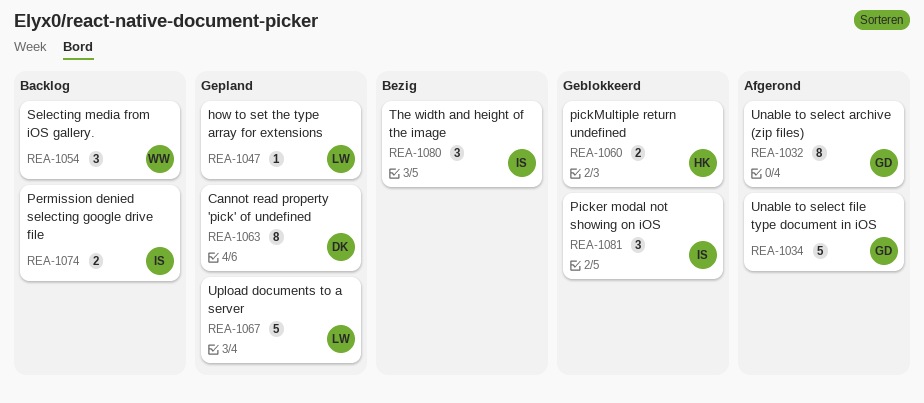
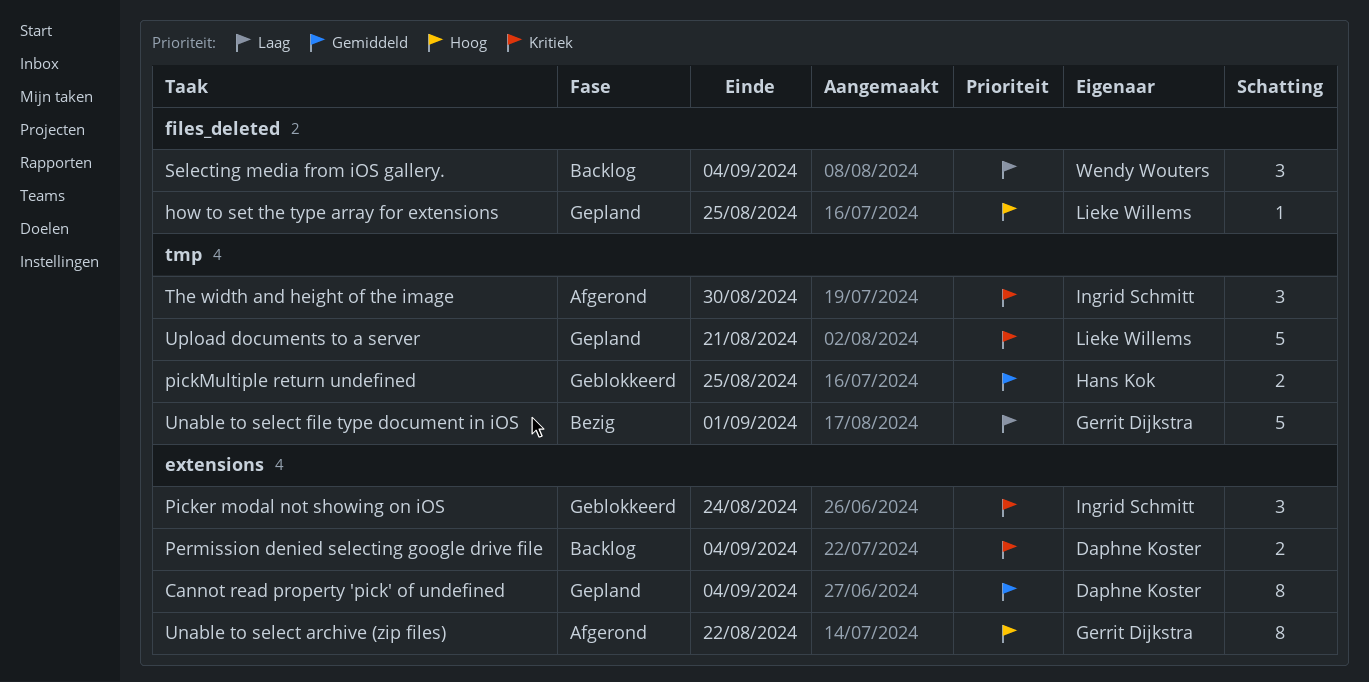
Permission denied selecting google drive file, owner: Ingrid Schmitt -> Daphne Koster
The width and height of the image, status: Bezig -> Afgerond
Unable to select file type document in iOS, status: Afgerond -> Bezig

